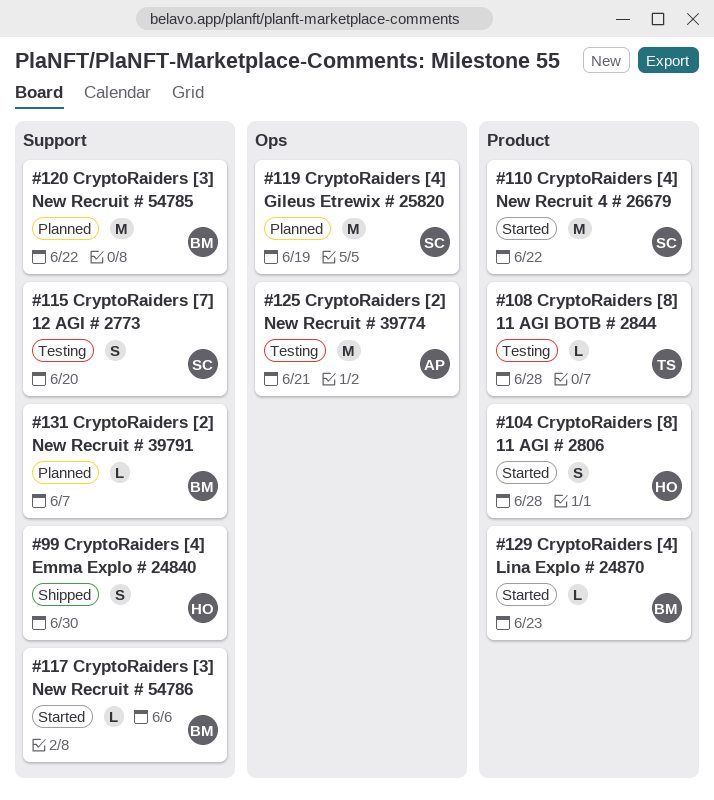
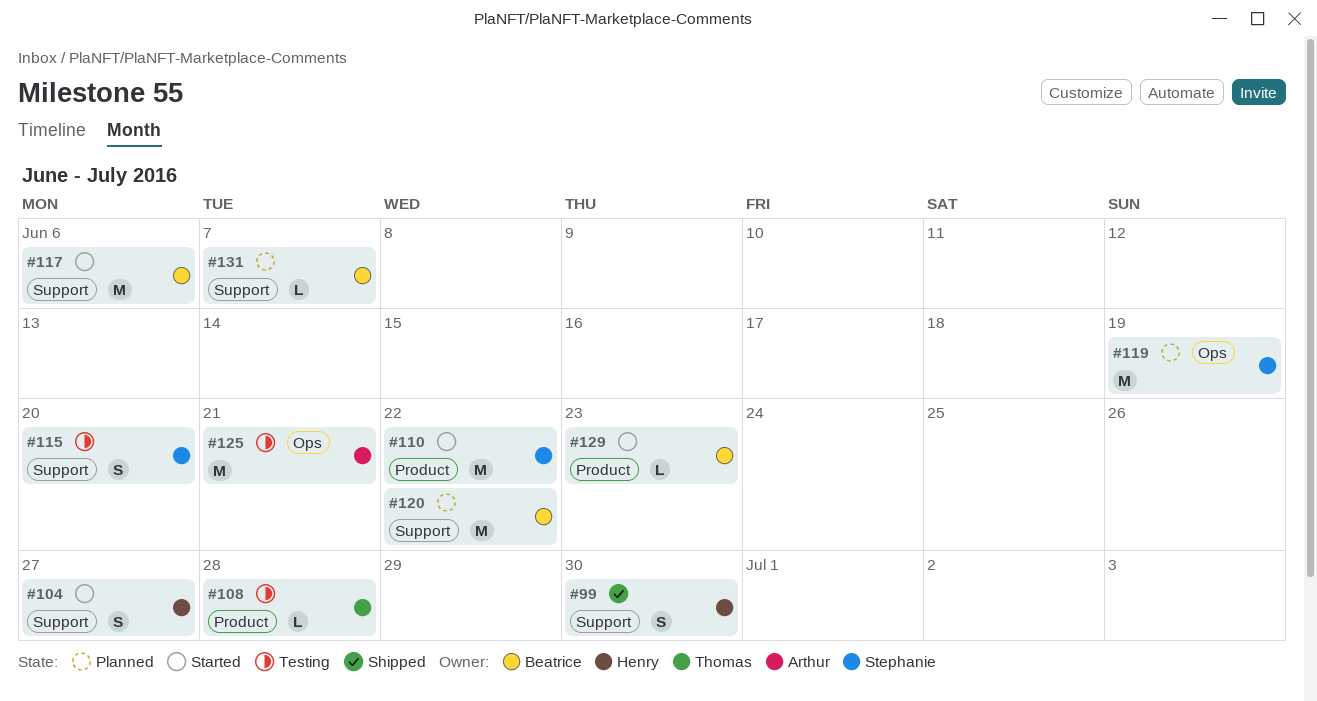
#104, label: Product -> Support
#104, due: Jun 28 -> Jun 27
#117, estimate: L -> M

